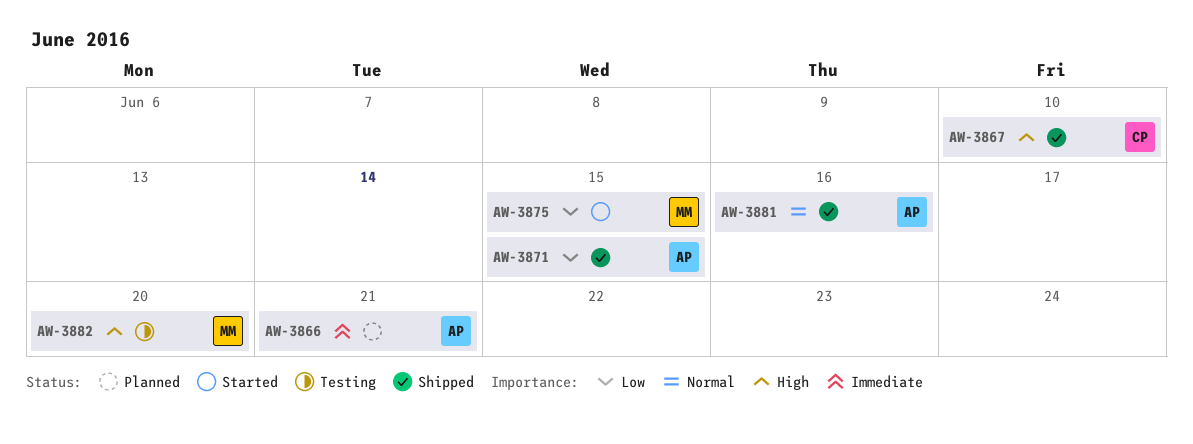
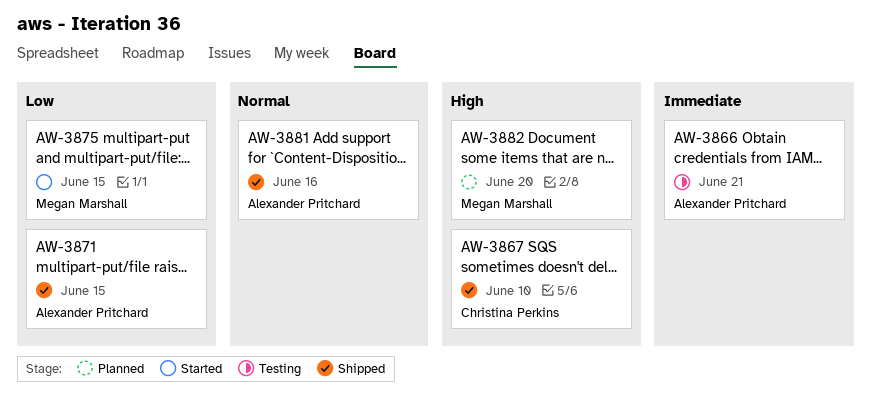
AW-3866, status: Planned -> Testing
AW-3882, status: Testing -> Planned

